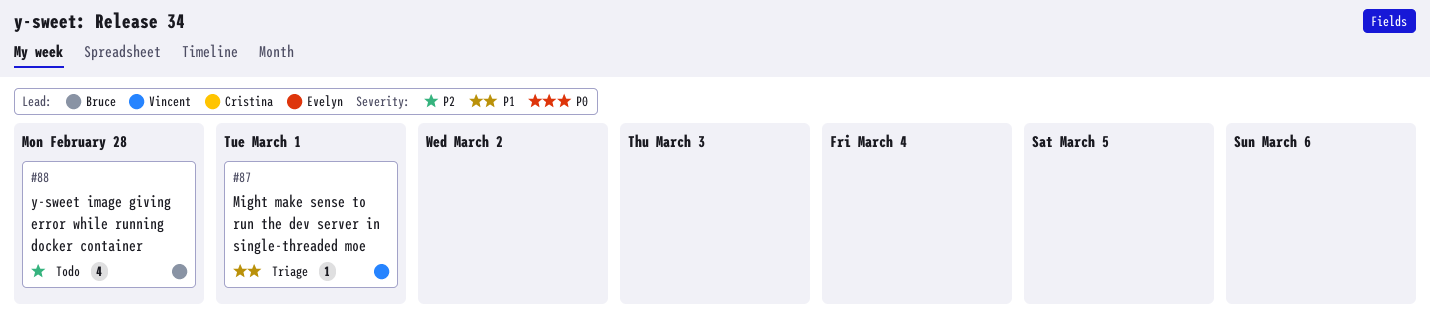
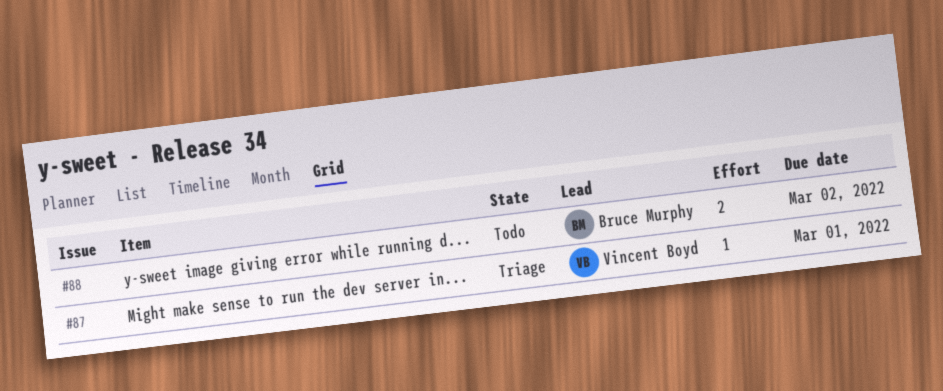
#88, estimate: 4 -> 2
#88, due: Feb 28 -> Mar 2

